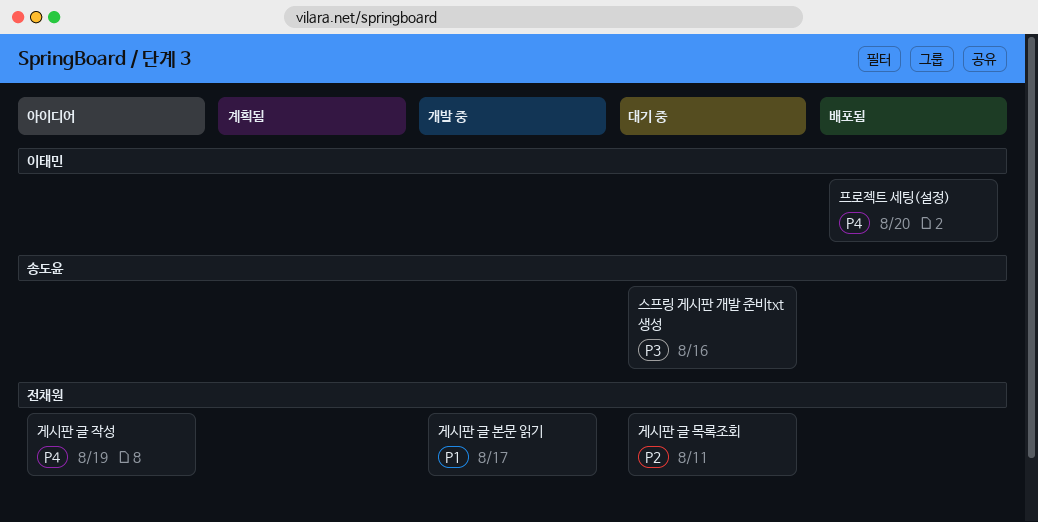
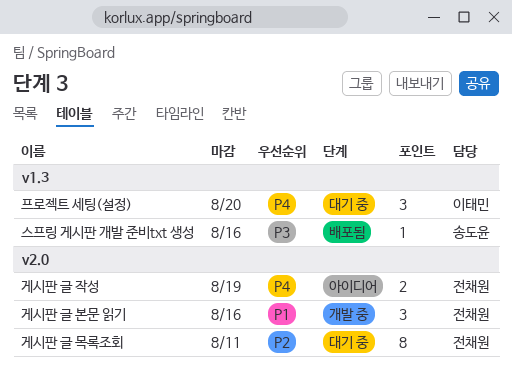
게시판 글 본문 읽기, due: Aug 17 -> Aug 16
스프링 게시판 개발 준비txt 생성, status: 대기 중 -> 배포됨
프로젝트 세팅(설정), status: 배포됨 -> 대기 중

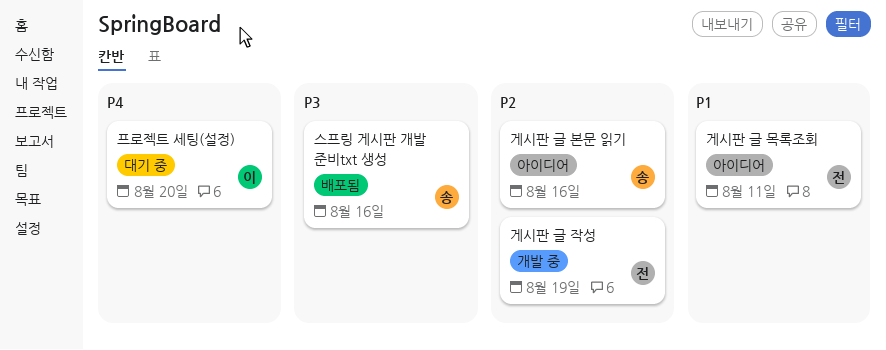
게시판 글 목록조회, status: 대기 중 -> 아이디어
게시판 글 목록조회, priority: P2 -> P1
게시판 글 본문 읽기, status: 개발 중 -> 아이디어
게시판 글 본문 읽기, owner: 전채원 -> 송도윤
게시판 글 본문 읽기, priority: P1 -> P2
게시판 글 작성, status: 아이디어 -> 개발 중
게시판 글 작성, priority: P4 -> P2

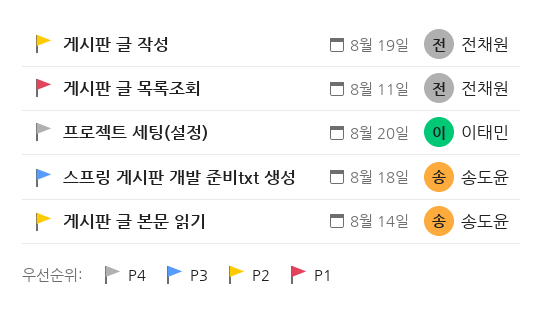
게시판 글 본문 읽기, due: Aug 16 -> Aug 14
스프링 게시판 개발 준비txt 생성, due: Aug 16 -> Aug 18

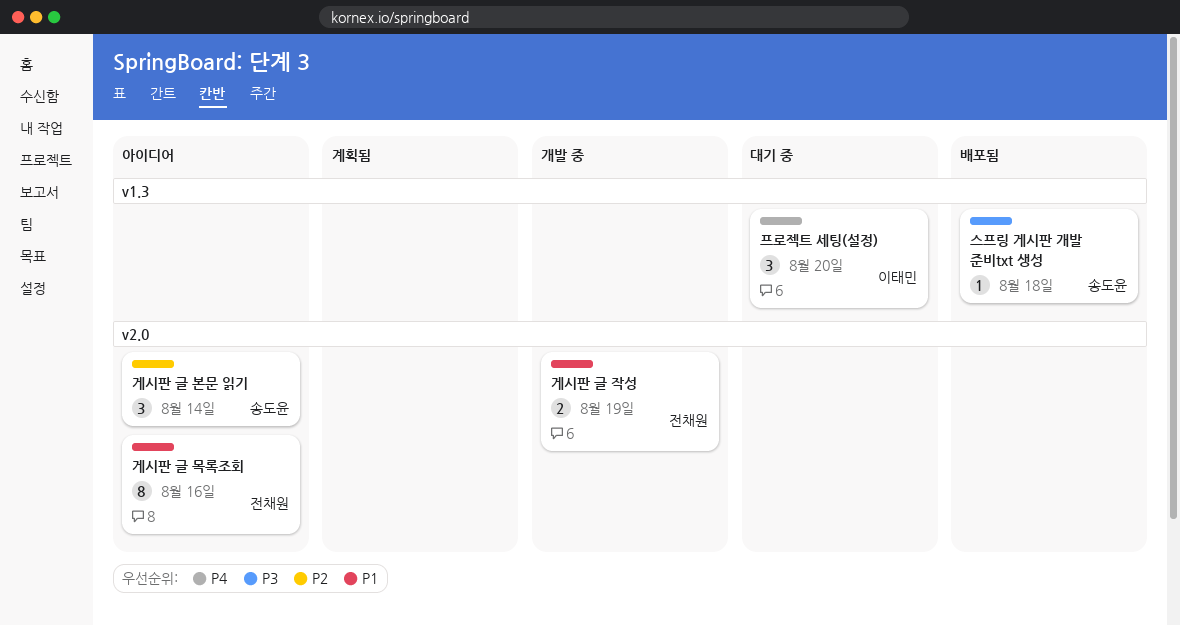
게시판 글 목록조회, due: Aug 11 -> Aug 16
게시판 글 작성, priority: P2 -> P1

